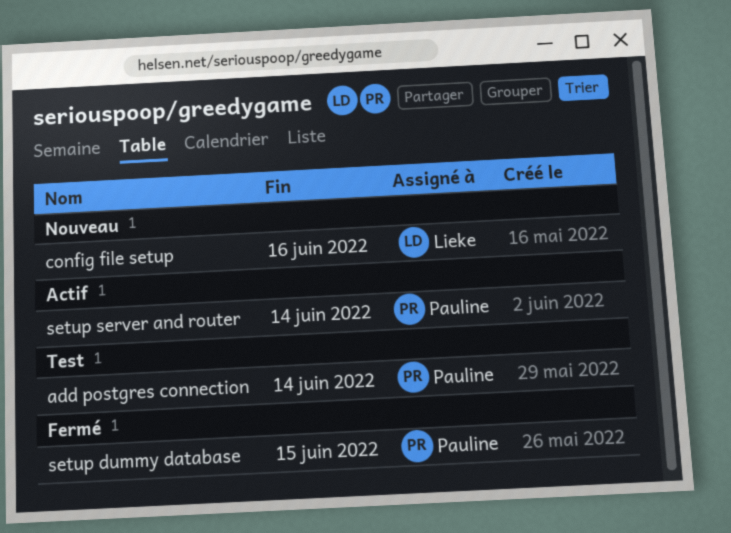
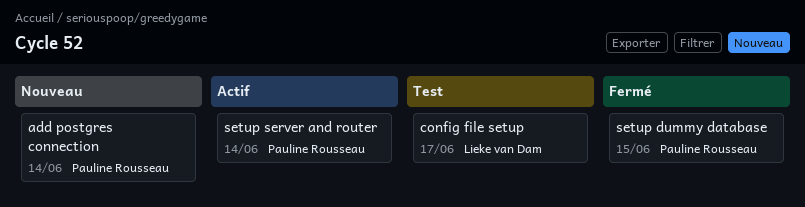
add postgres connection, status: Test -> Nouveau
config file setup, status: Nouveau -> Test
config file setup, due: Jun 16 -> Jun 17

